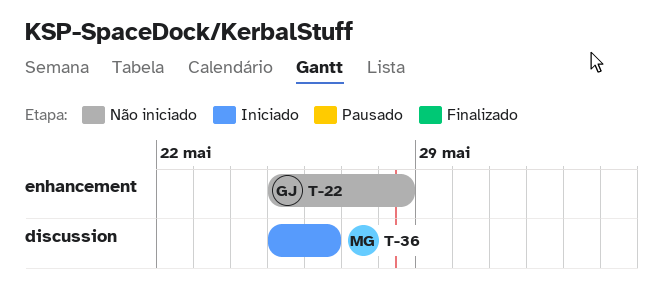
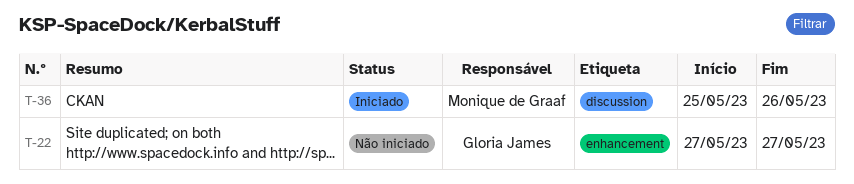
T-22, start: May 25 -> May 27
T-22, due: May 28 -> May 27

